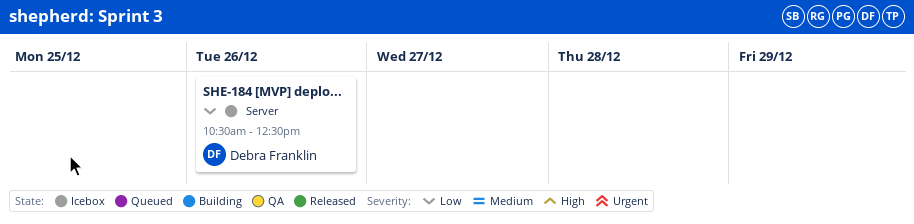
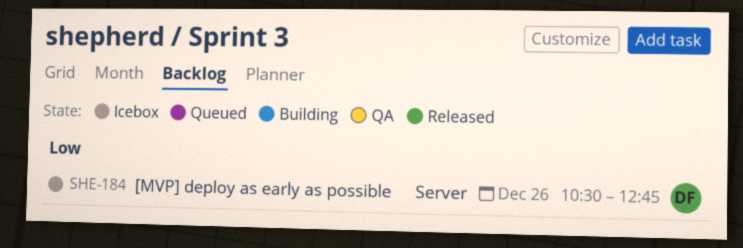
SHE-184, ends: 12:30 -> 12:45

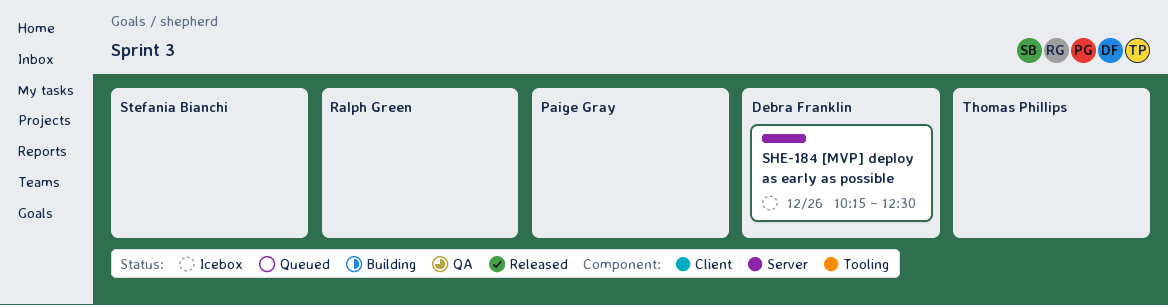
SHE-184, begins: 10:30 -> 10:15
SHE-184, ends: 12:45 -> 12:30

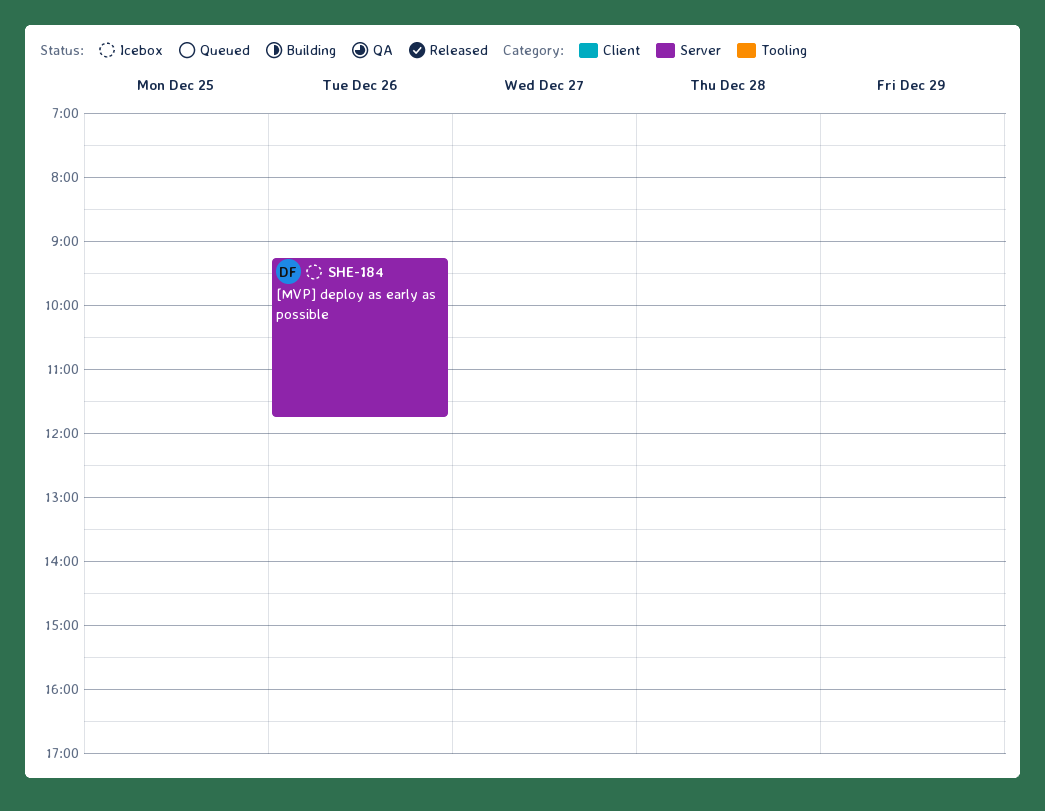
SHE-184, begins: 10:15 -> 09:15
SHE-184, ends: 12:30 -> 11:45

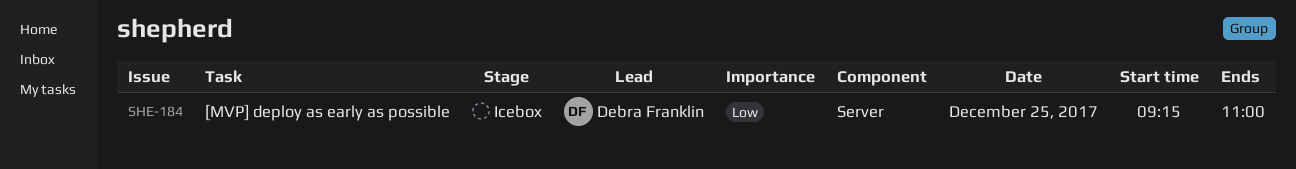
SHE-184, day: Dec 26 -> Dec 25
SHE-184, ends: 11:45 -> 11:00

